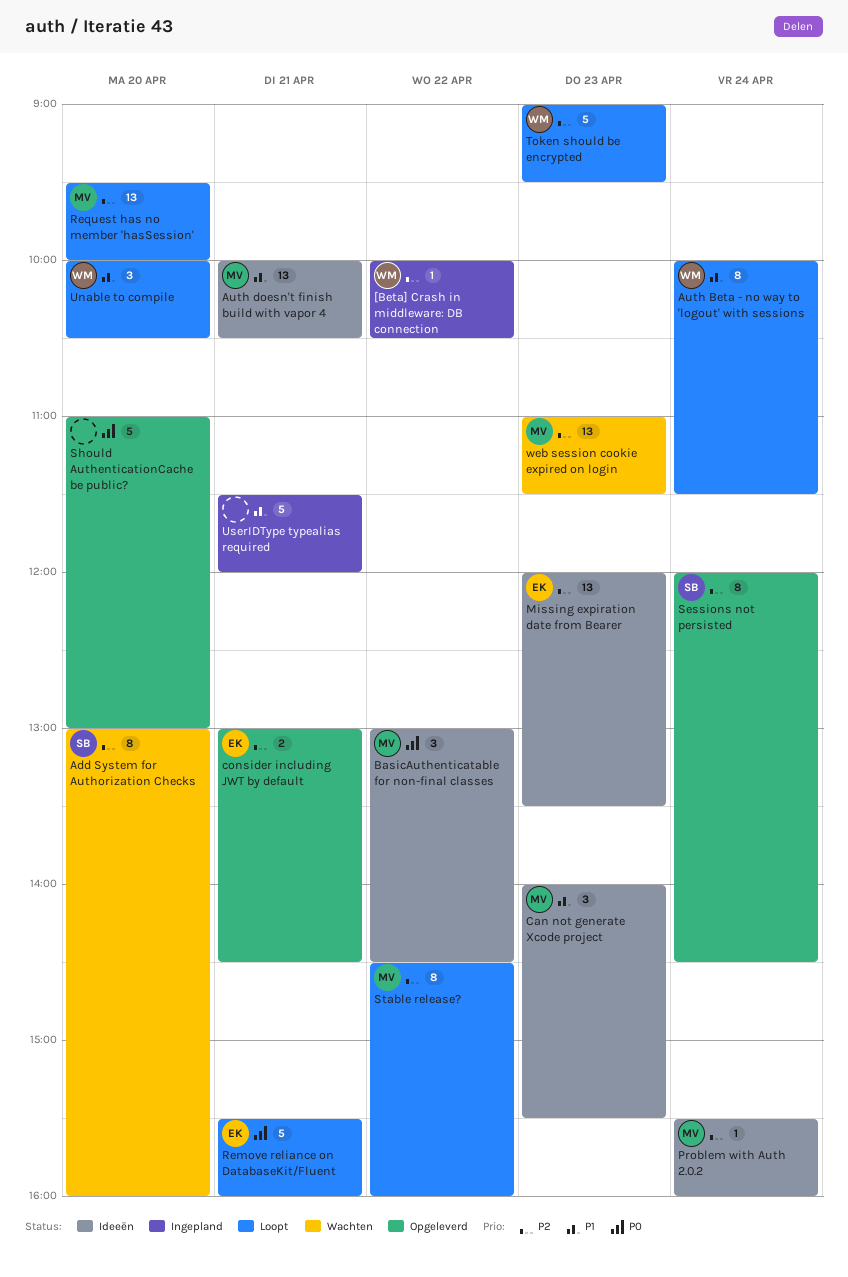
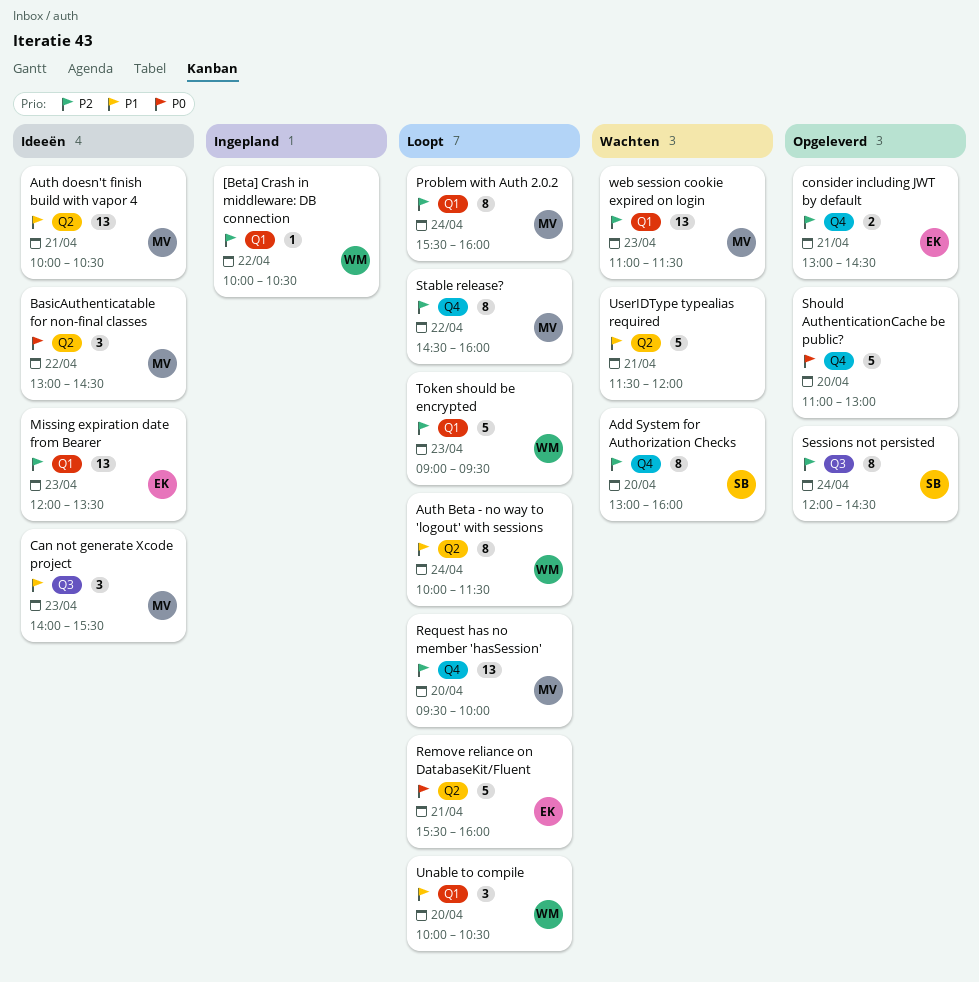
Problem with Auth 2.0.2, status: Ideeën -> Loopt
Problem with Auth 2.0.2, estimate: 1 -> 8
UserIDType typealias required, status: Ingepland -> Wachten

